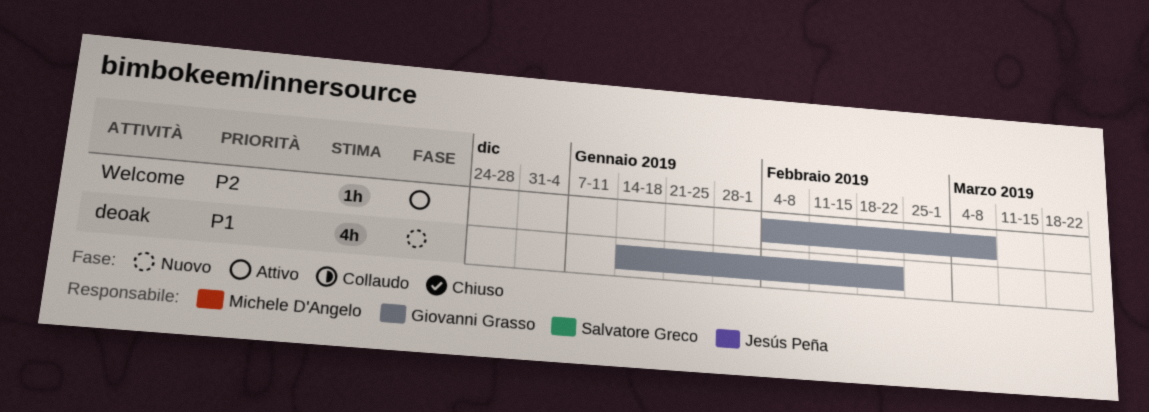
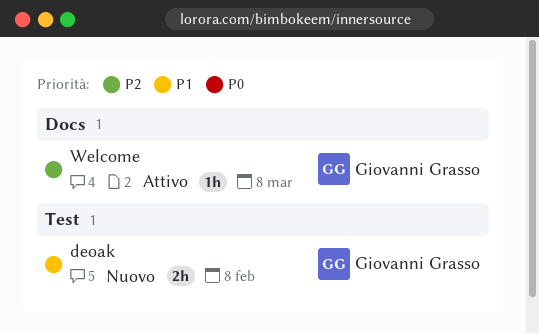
deoak, estimate: 4h -> 2h
deoak, due: Feb 22 -> Feb 8

